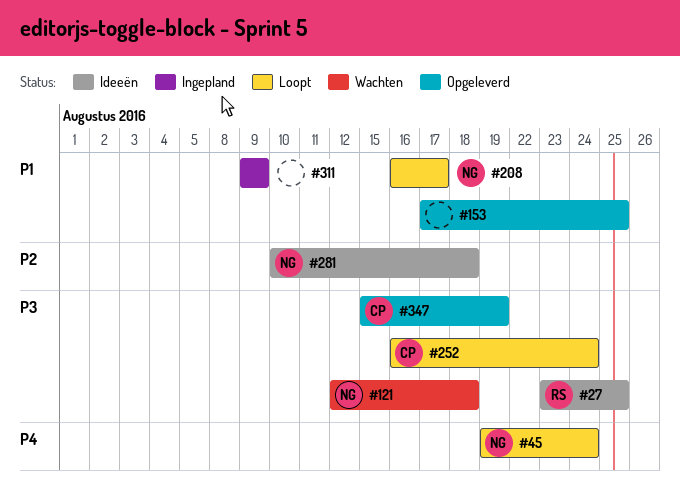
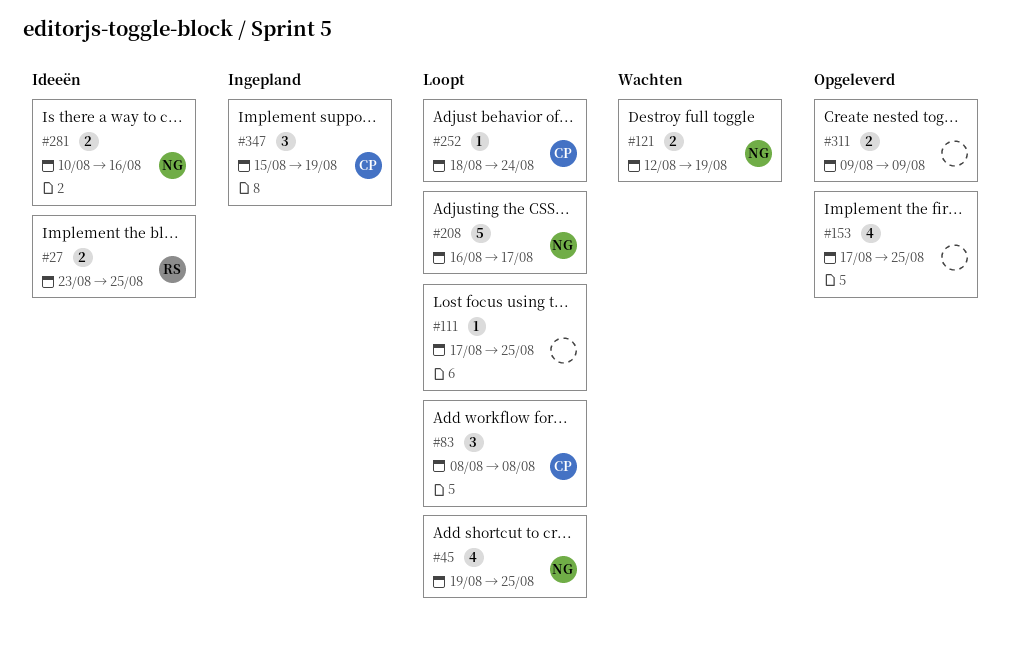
#45, due: Aug 24 -> Aug 25
#83: none -> present
#111: none -> present
#121, due: Aug 18 -> Aug 19
#252, start: Aug 16 -> Aug 18
#281, due: Aug 18 -> Aug 16
#311, status: Ingepland -> Opgeleverd
#347, status: Opgeleverd -> Ingepland

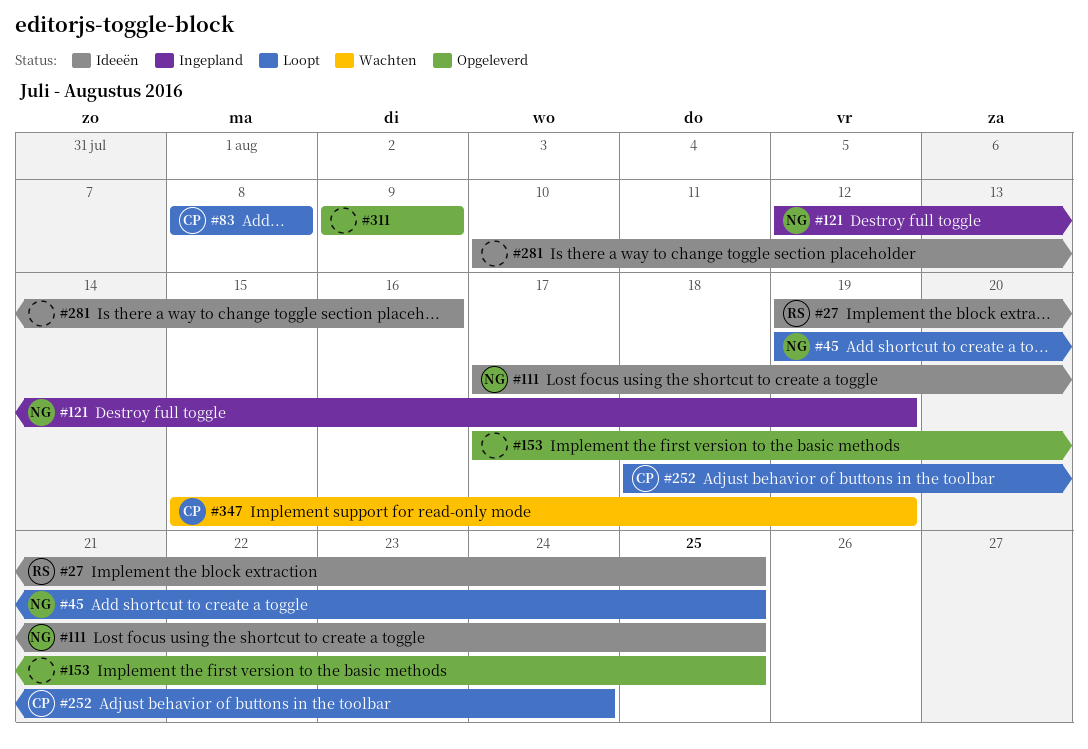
#27, start: Aug 23 -> Aug 19
#111, status: Loopt -> Ideeën
#111, owner: none -> NG
#121, status: Wachten -> Ingepland
#208: present -> none
#281, owner: NG -> none
#347, status: Ingepland -> Wachten

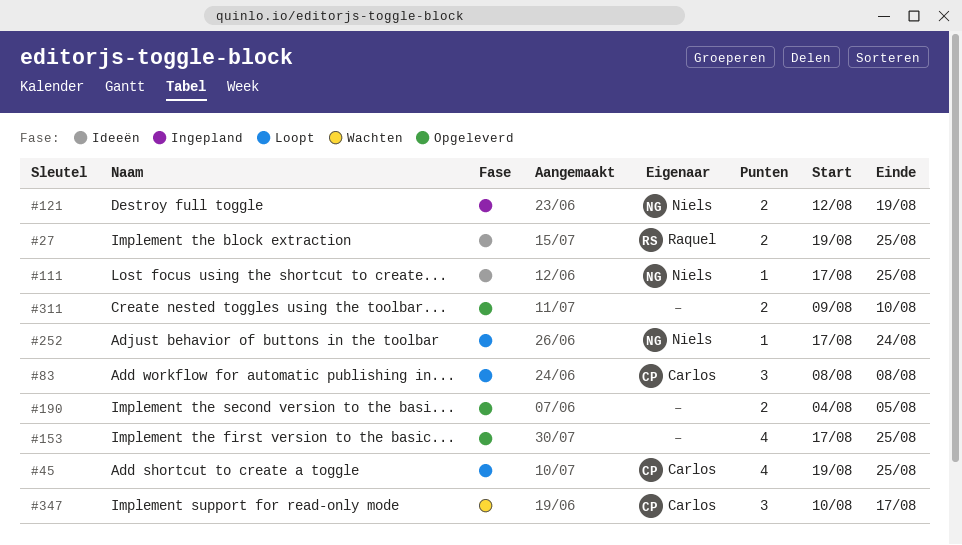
#45, owner: Niels -> Carlos
#190: none -> present
#252, owner: Carlos -> Niels
#252, start: Aug 18 -> Aug 17
#281: present -> none
#311, due: Aug 9 -> Aug 10
#347, start: Aug 15 -> Aug 10
#347, due: Aug 19 -> Aug 17

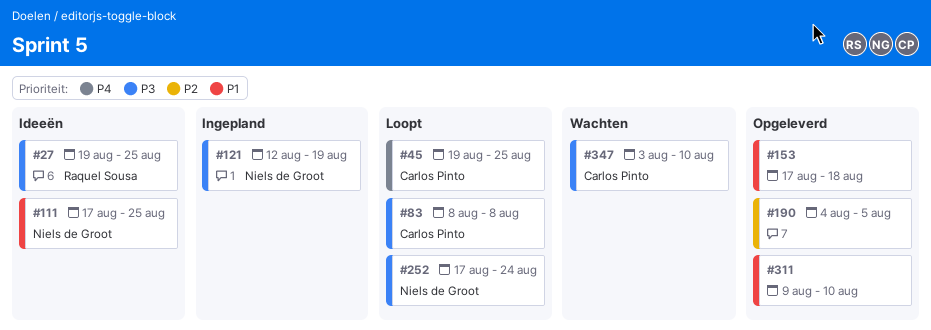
#153, due: Aug 25 -> Aug 18
#347, start: Aug 10 -> Aug 3
#347, due: Aug 17 -> Aug 10

